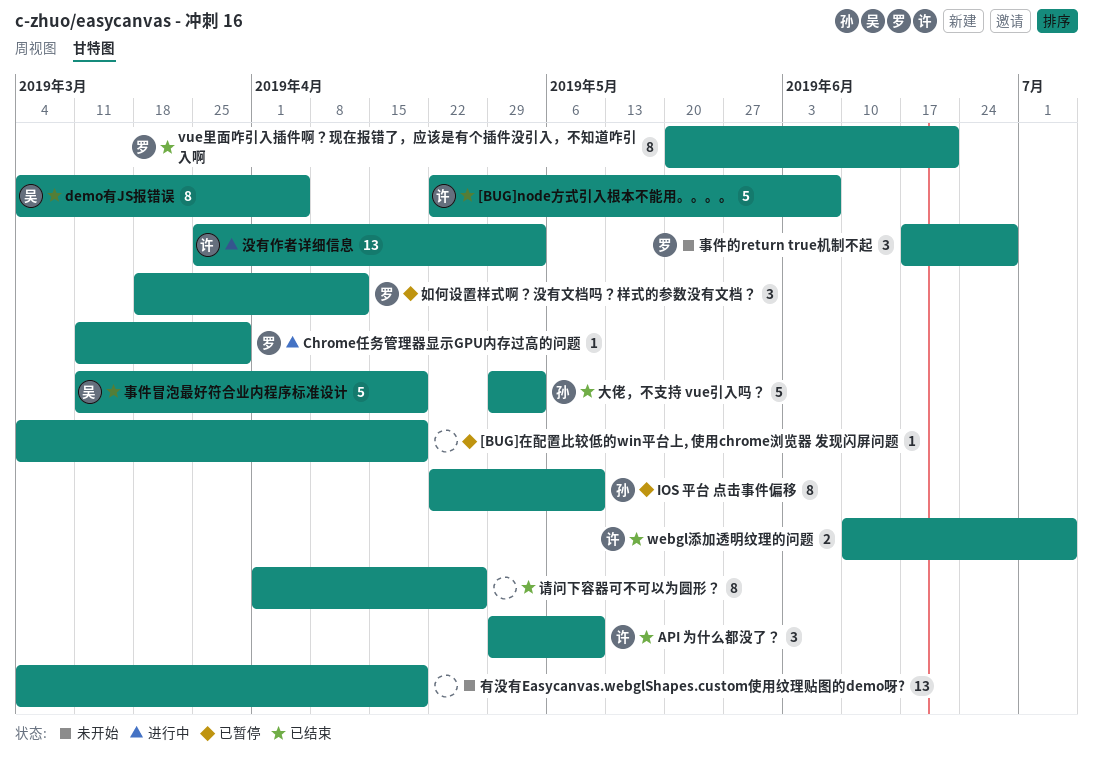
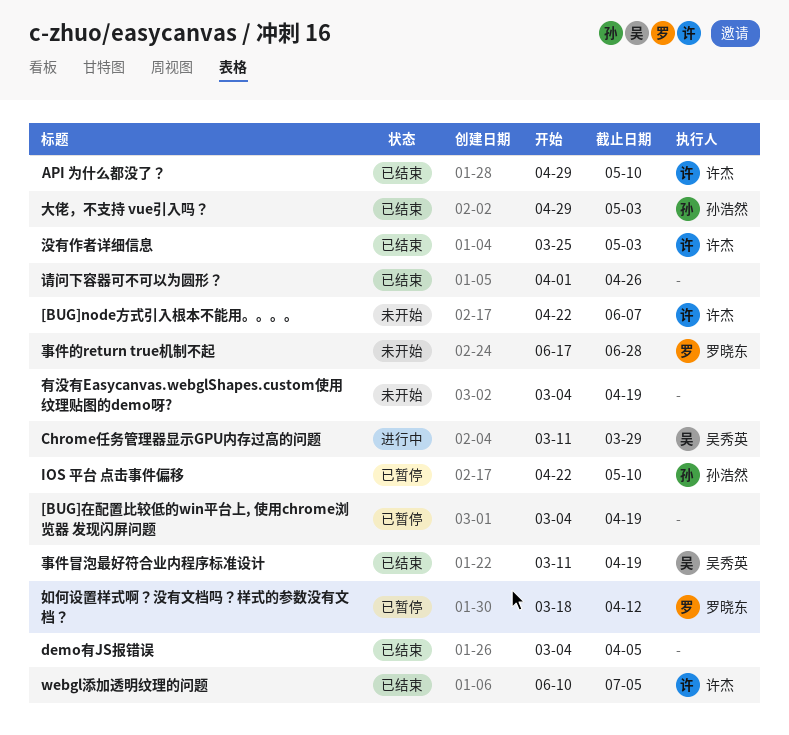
[BUG]node方式引入根本不能用。。。。, status: 已结束 -> 未开始
Chrome任务管理器显示GPU内存过高的问题, owner: 罗晓东 -> 吴秀英
demo有JS报错误, owner: 吴秀英 -> none
vue里面咋引入插件啊？现在报错了，应该是有个插件没引入，不知道咋引入啊: present -> none
没有作者详细信息, status: 进行中 -> 已结束

